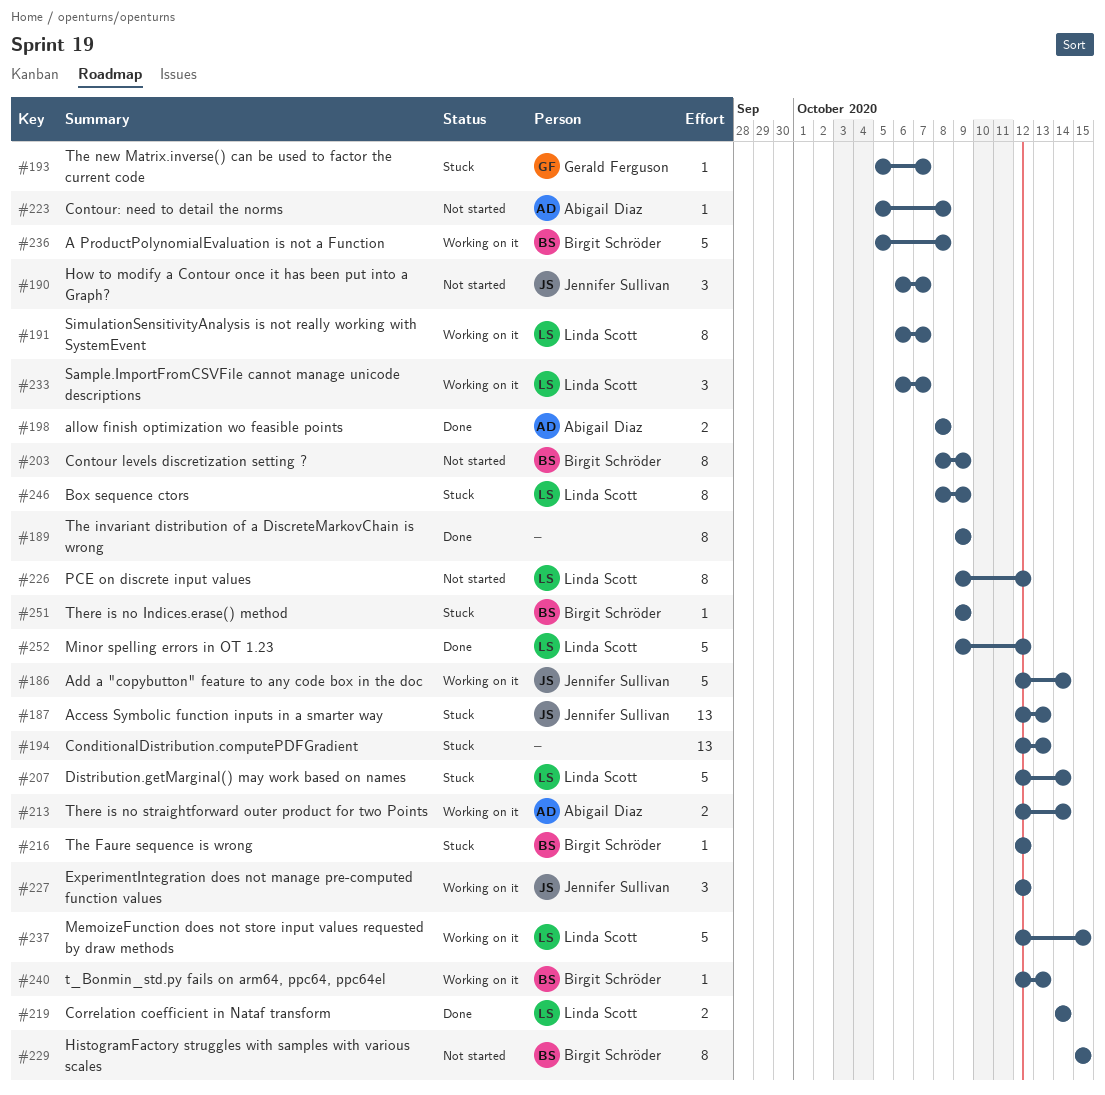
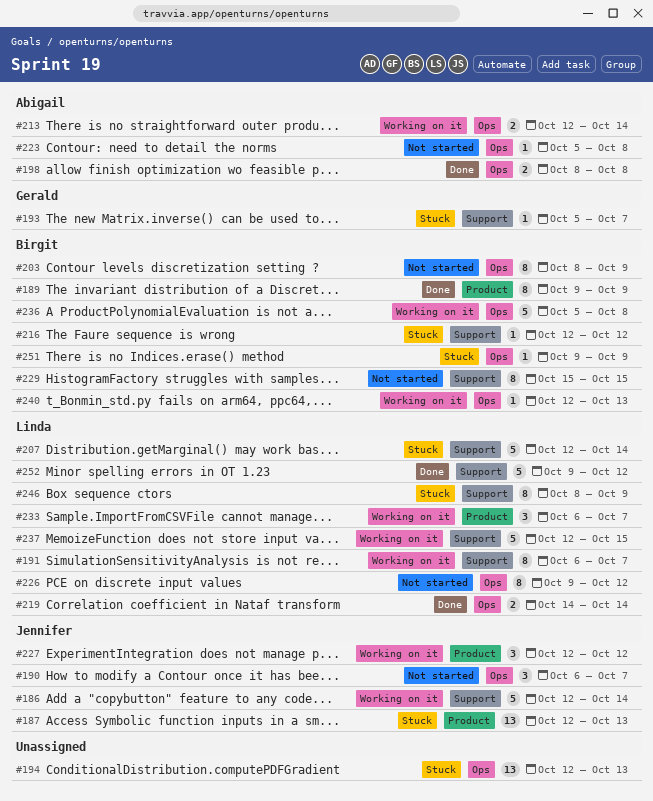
#189, owner: none -> Birgit Schröder

